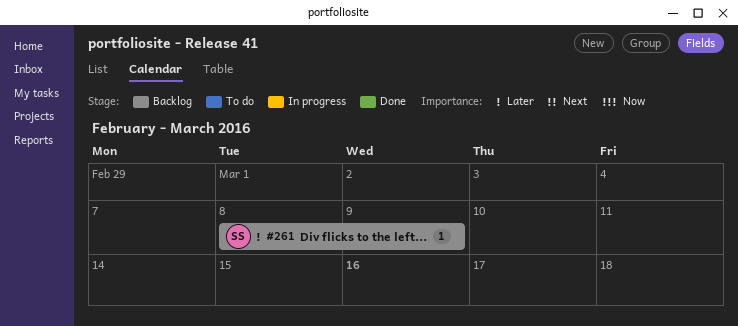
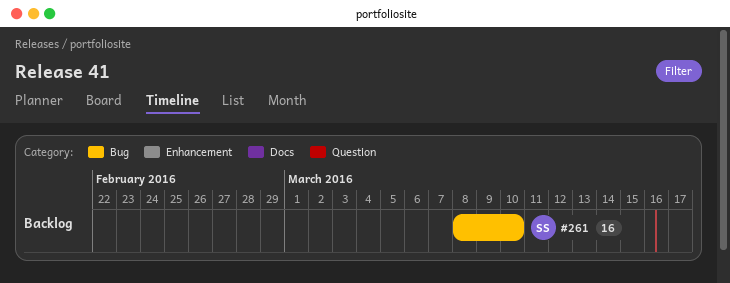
#261, estimate: 1 -> 16
#261, due: Mar 9 -> Mar 10

